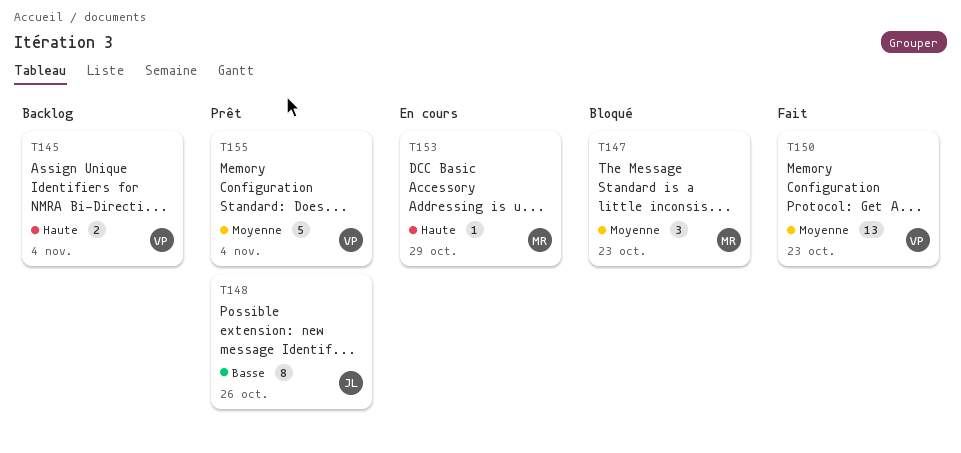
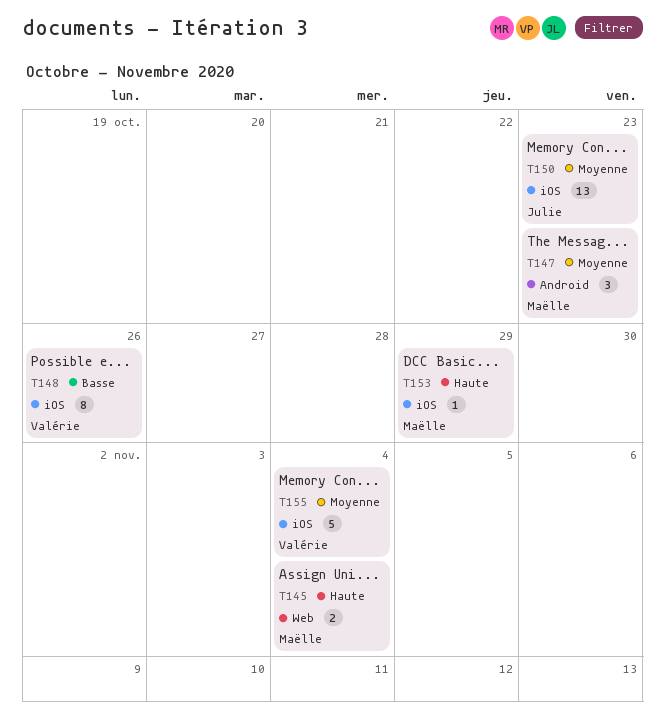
T145, owner: Valérie -> Maëlle
T148, owner: Julie -> Valérie
T150, owner: Valérie -> Julie

